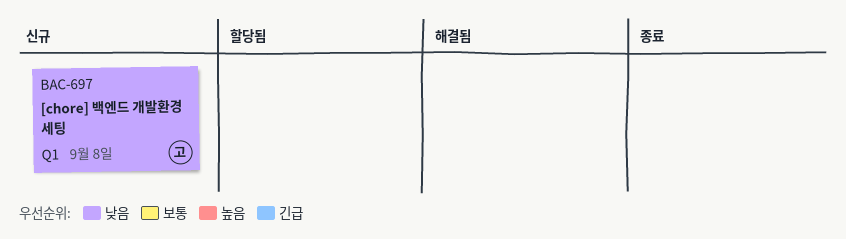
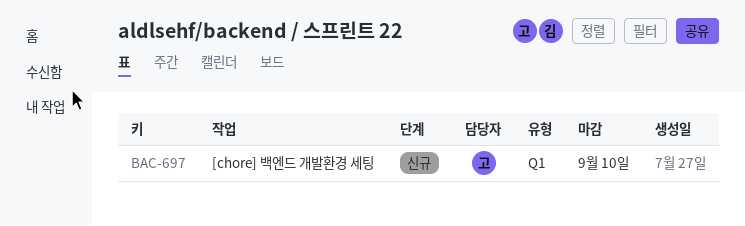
BAC-697, due: Sep 8 -> Sep 10

